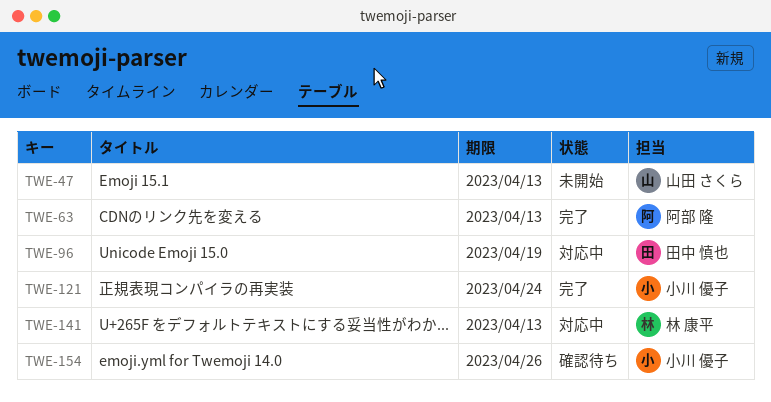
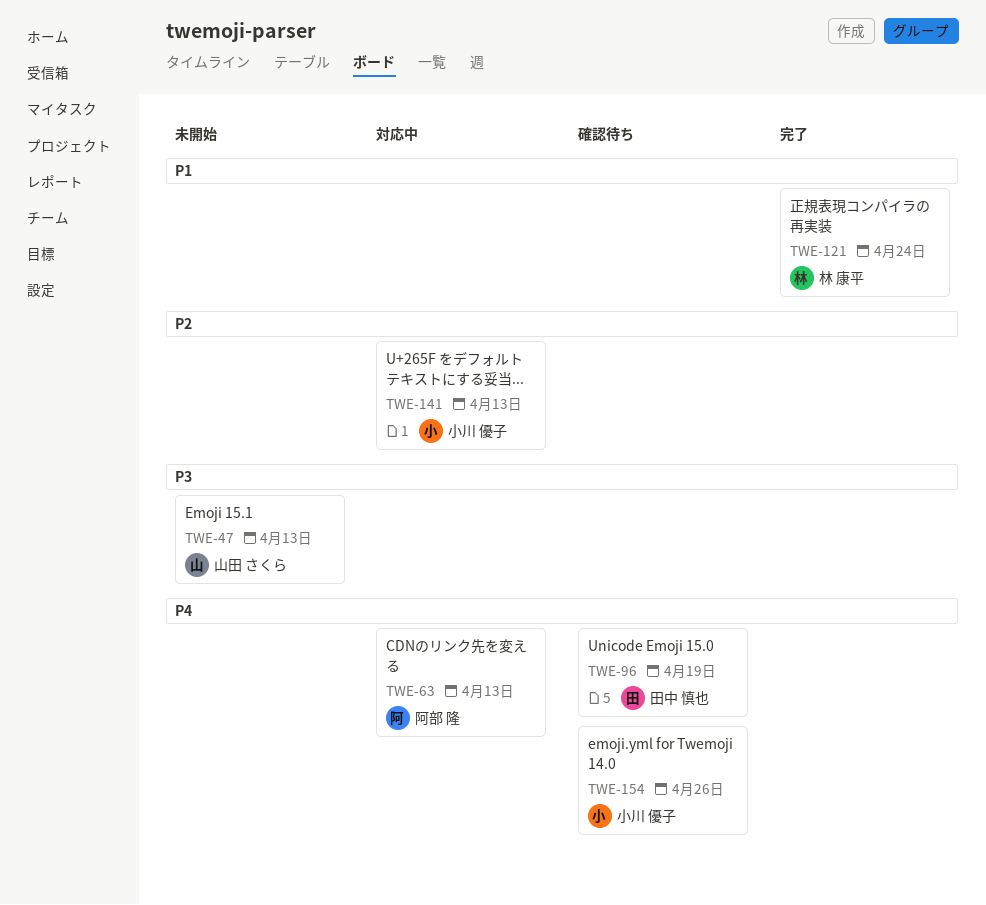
TWE-63, status: 完了 -> 対応中
TWE-96, status: 対応中 -> 確認待ち
TWE-121, owner: 小川 優子 -> 林 康平
TWE-141, owner: 林 康平 -> 小川 優子

